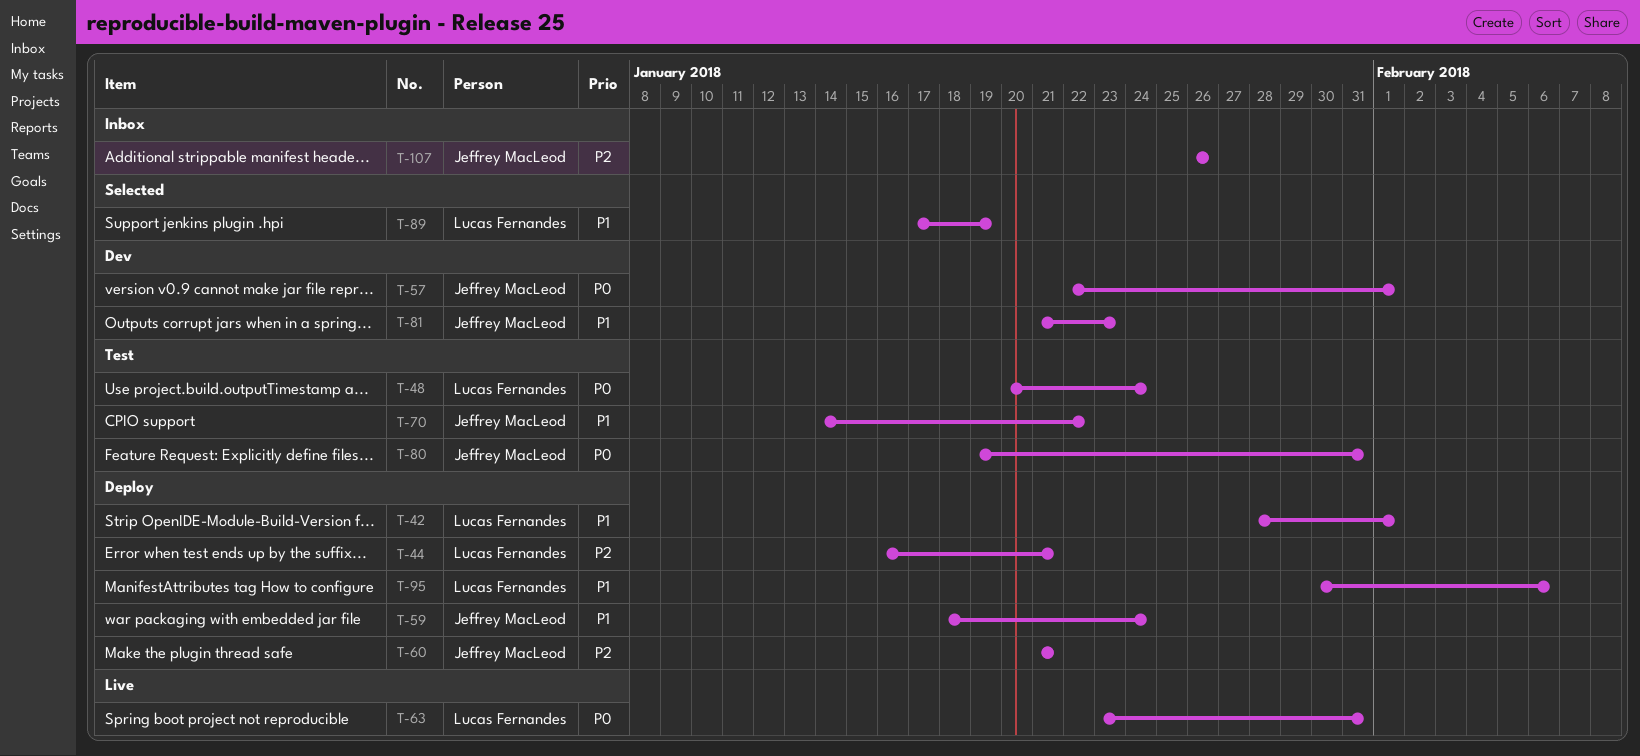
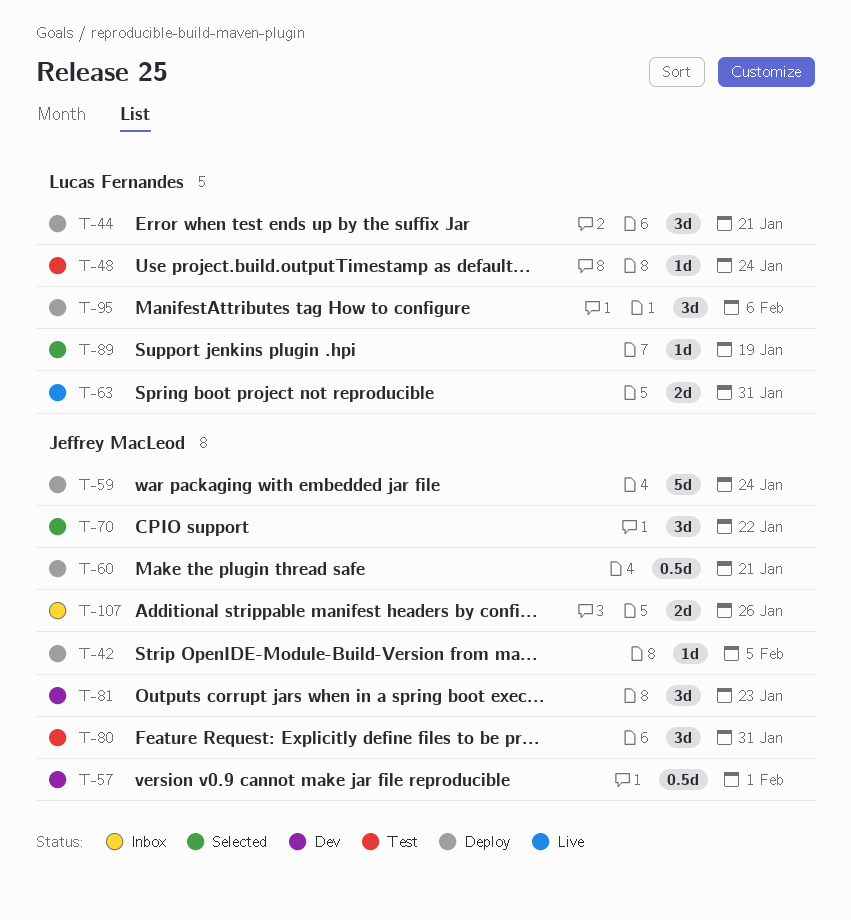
T-42, owner: Lucas Fernandes -> Jeffrey MacLeod
T-42, due: Feb 1 -> Feb 5
T-70, status: Test -> Selected

